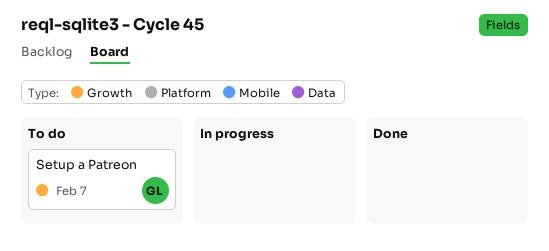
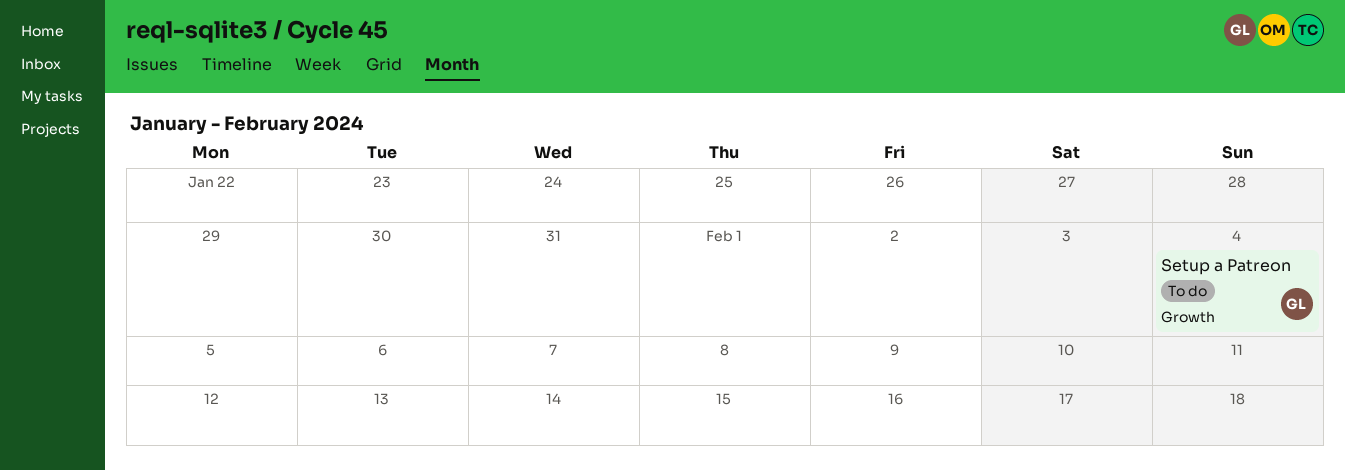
Setup a Patreon, due: Feb 7 -> Feb 4

